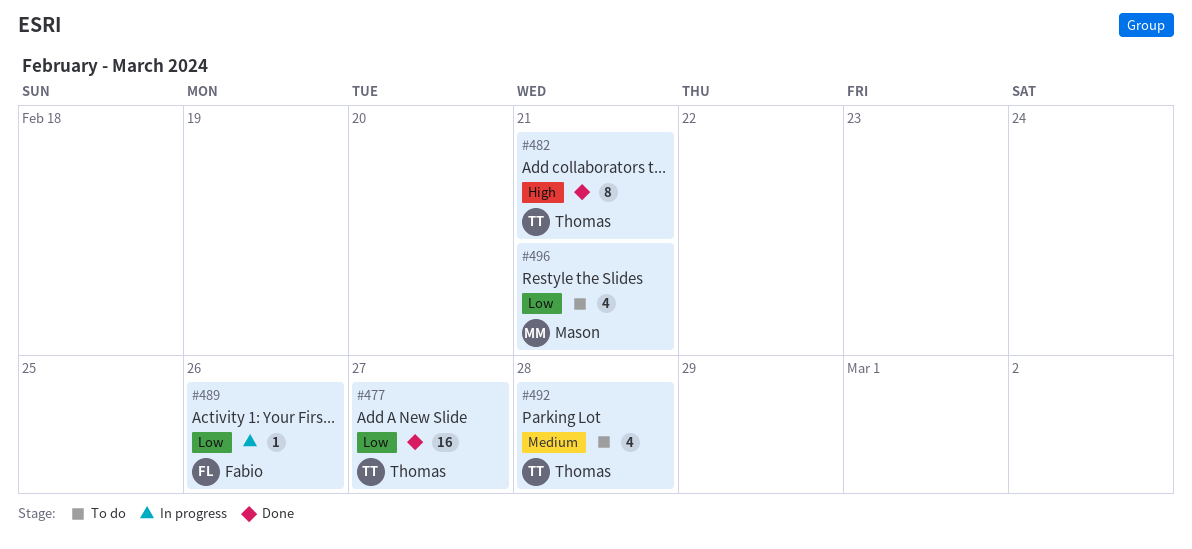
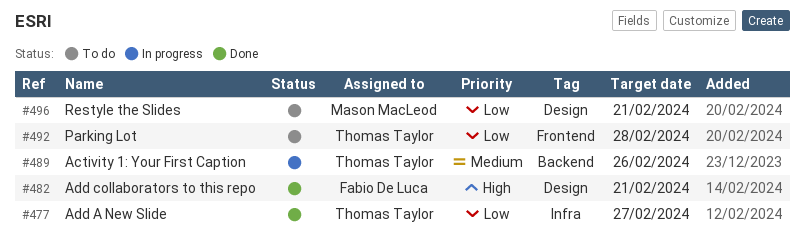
#482, owner: Thomas Taylor -> Fabio De Luca
#489, owner: Fabio De Luca -> Thomas Taylor
#489, priority: Low -> Medium
#492, priority: Medium -> Low

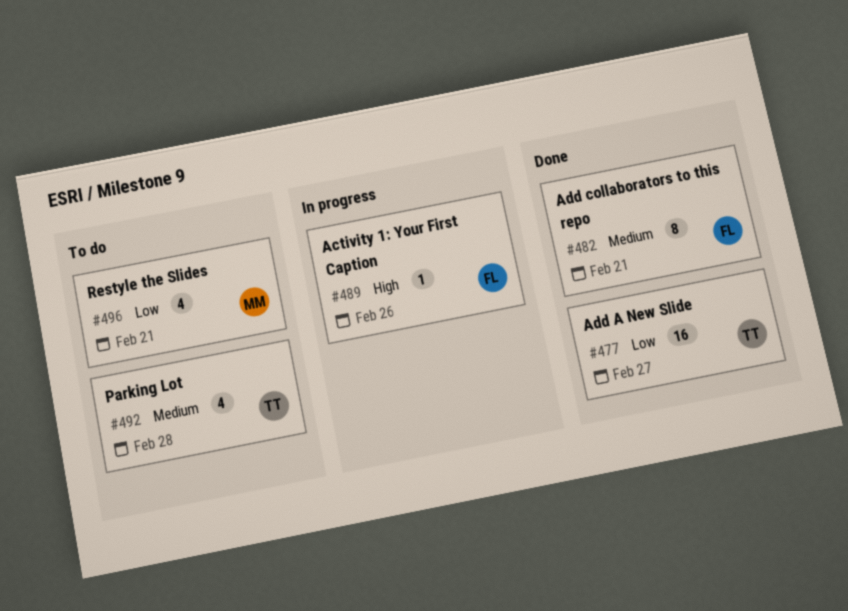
#482, priority: High -> Medium
#489, owner: Thomas Taylor -> Fabio De Luca
#489, priority: Medium -> High
#492, priority: Low -> Medium

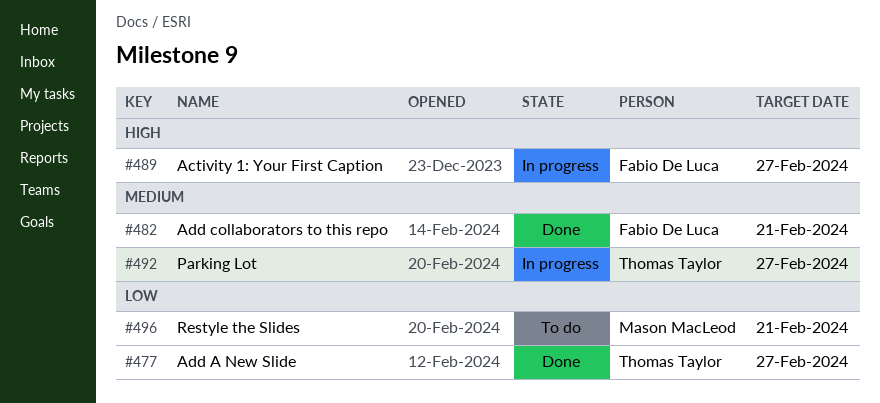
#489, due: Feb 26 -> Feb 27
#492, status: To do -> In progress
#492, due: Feb 28 -> Feb 27

